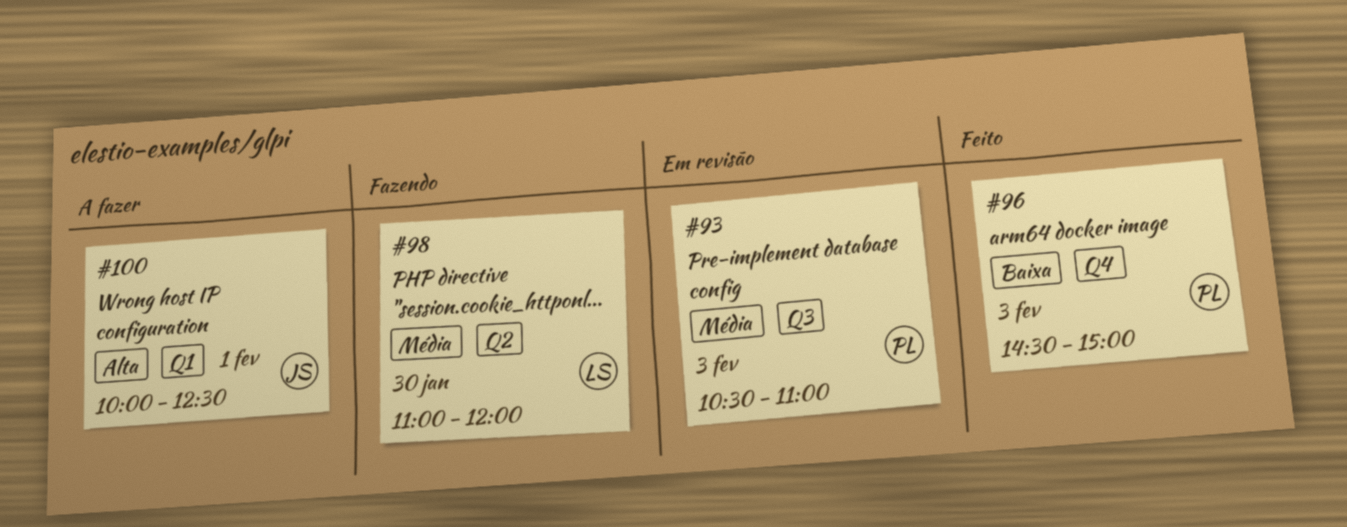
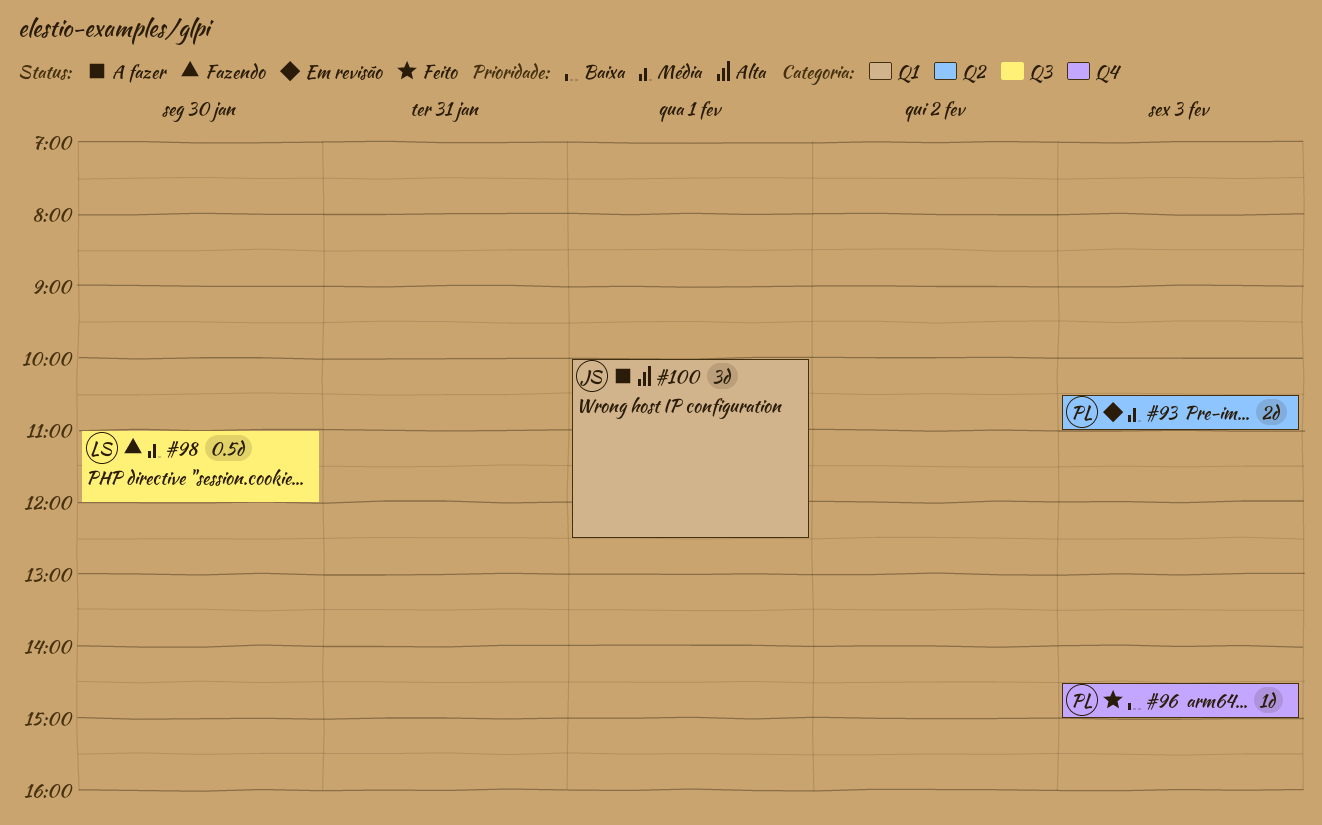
#93, label: Q3 -> Q2
#98, label: Q2 -> Q3

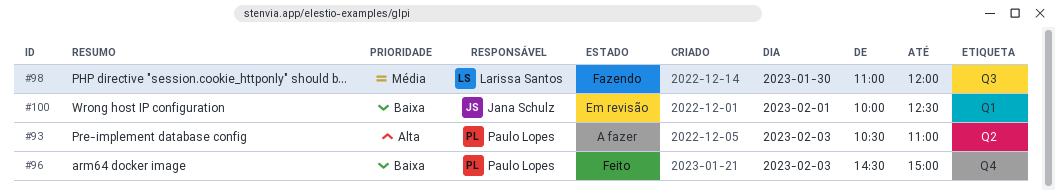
#93, status: Em revisão -> A fazer
#93, priority: Média -> Alta
#100, status: A fazer -> Em revisão
#100, priority: Alta -> Baixa

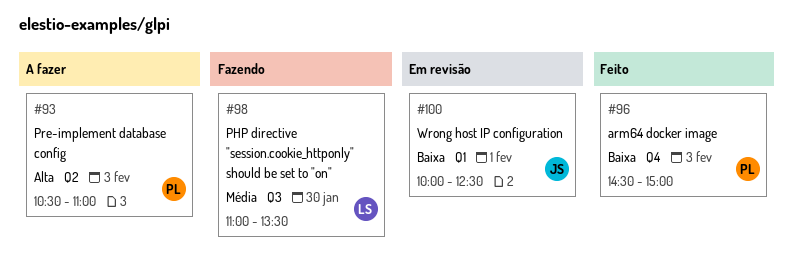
#98, ends: 12:00 -> 13:30

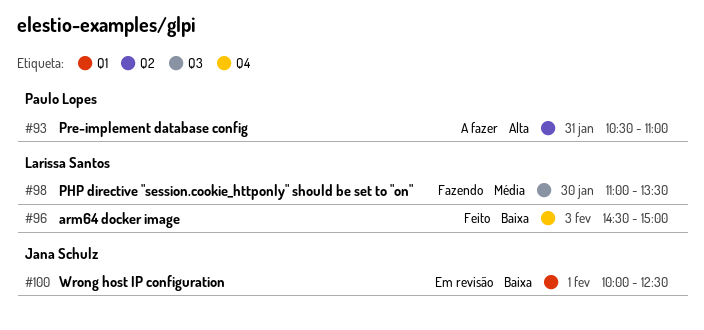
#93, day: Feb 3 -> Jan 31
#96, owner: Paulo Lopes -> Larissa Santos

